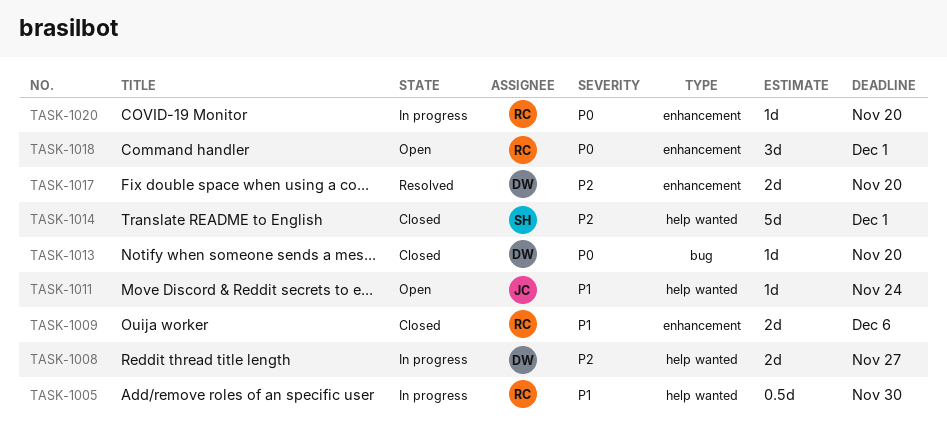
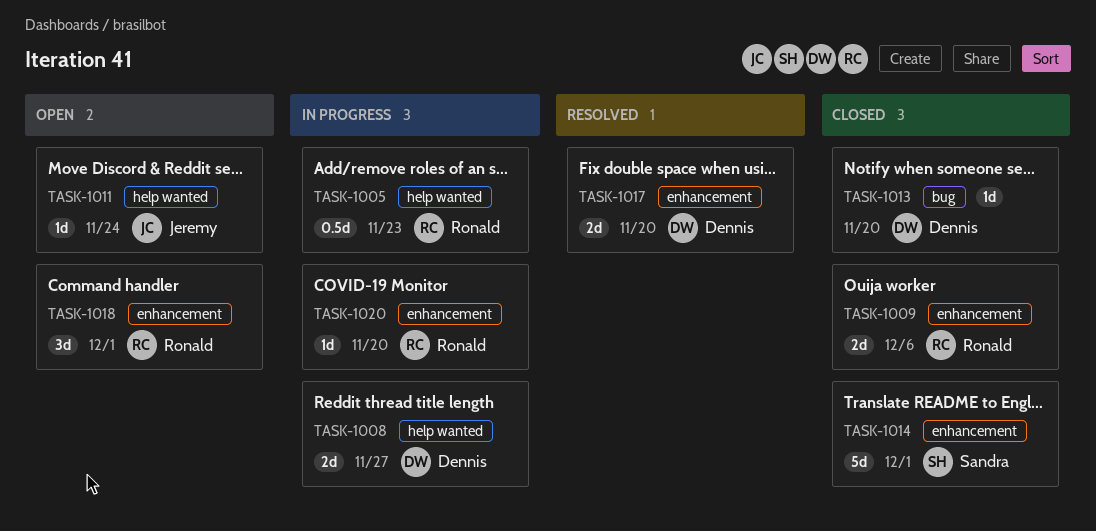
TASK-1005, due: Nov 30 -> Nov 23
TASK-1014, label: help wanted -> enhancement

